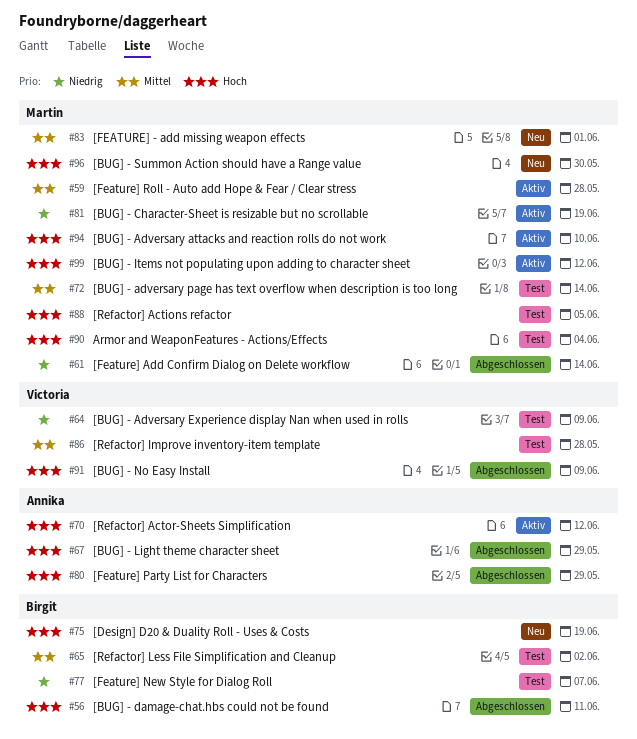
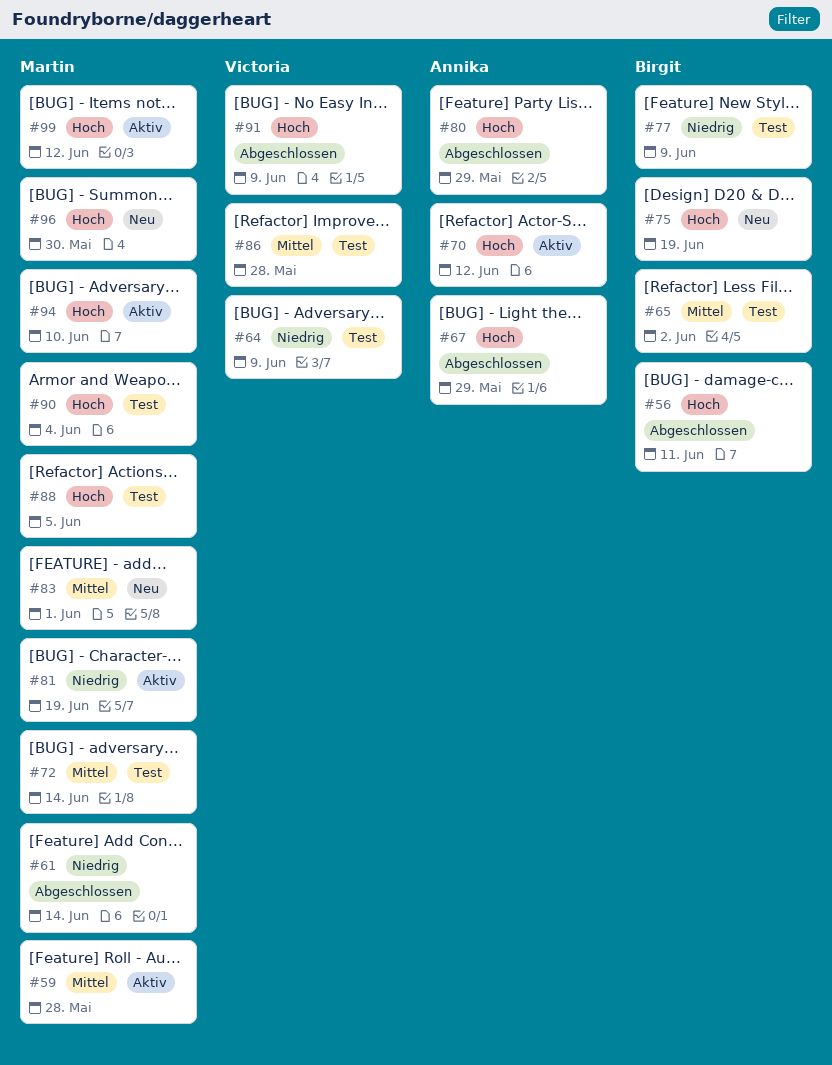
#77, due: Jun 7 -> Jun 9

